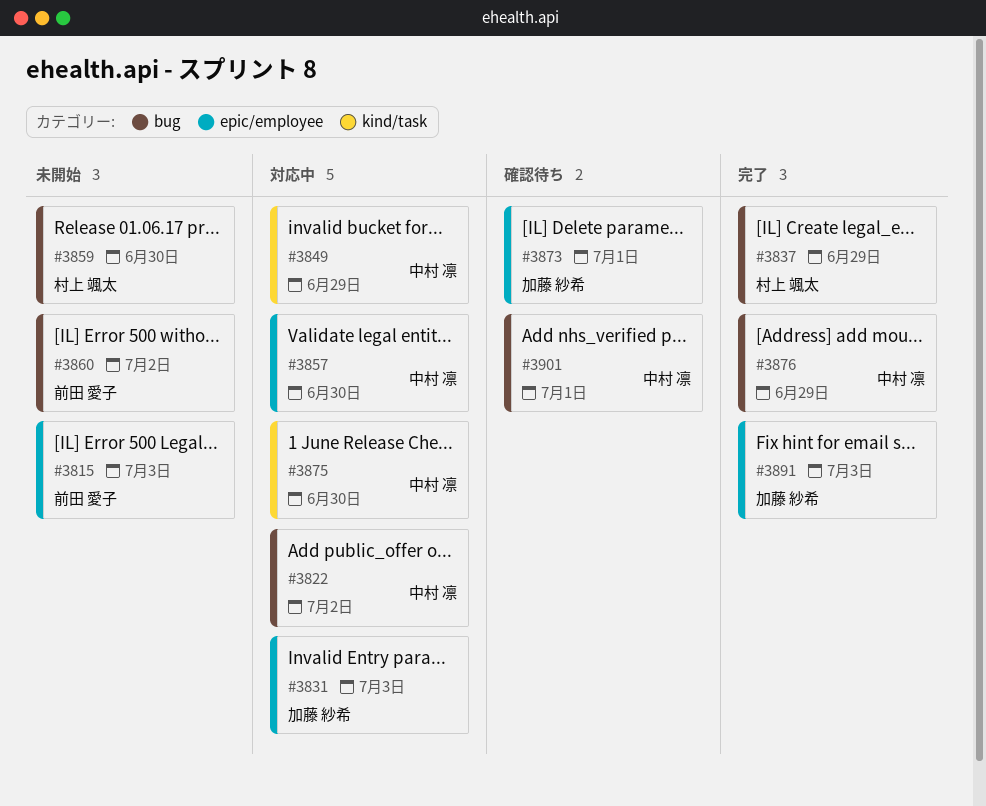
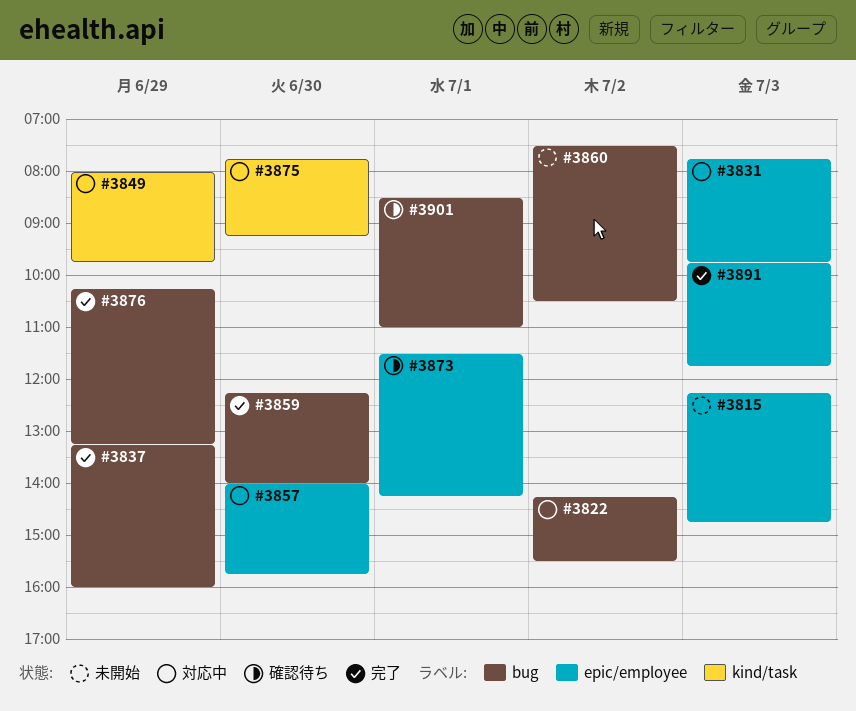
#3859, status: 未開始 -> 完了

